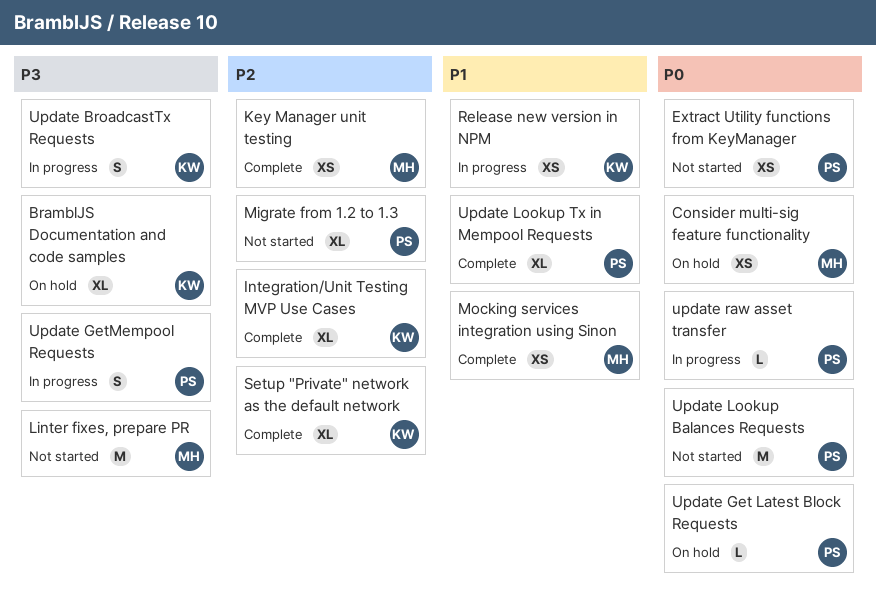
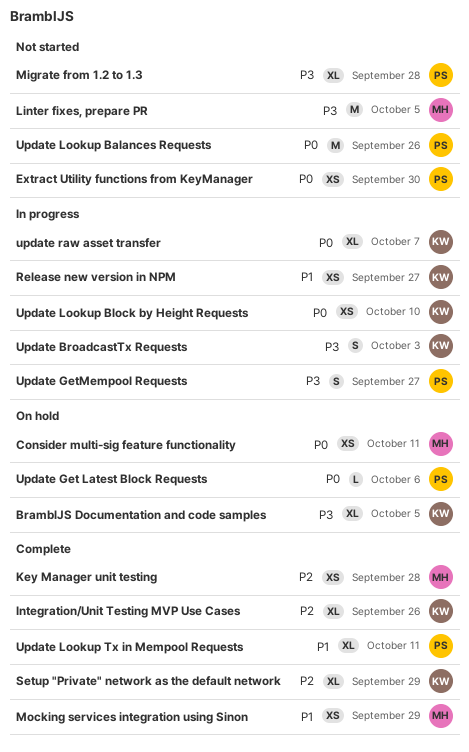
Migrate from 1.2 to 1.3, priority: P2 -> P3
Update Lookup Block by Height Requests: none -> present
update raw asset transfer, owner: PS -> KW
update raw asset transfer, estimate: L -> XL

